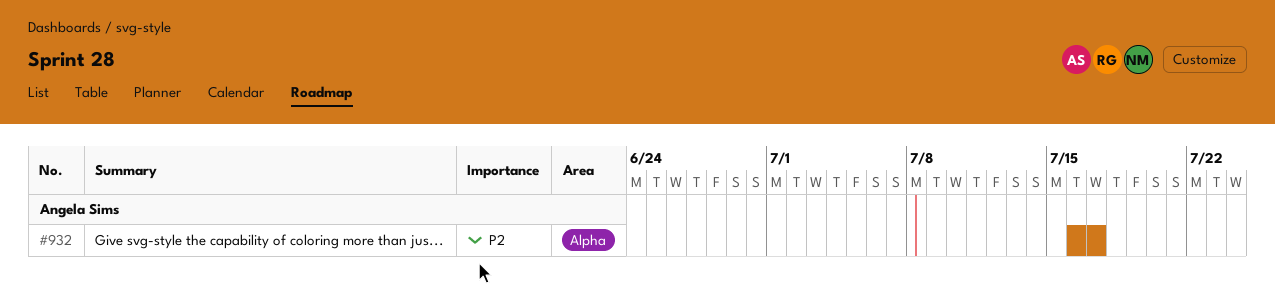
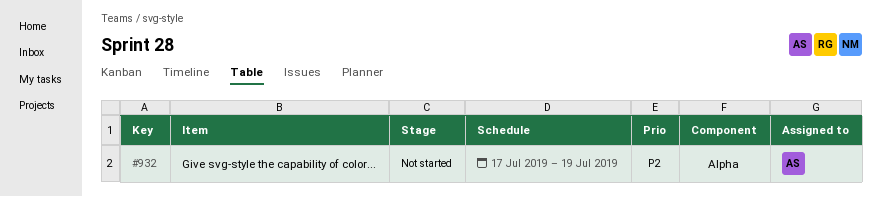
#932, start: Jul 16 -> Jul 17
#932, due: Jul 17 -> Jul 19

